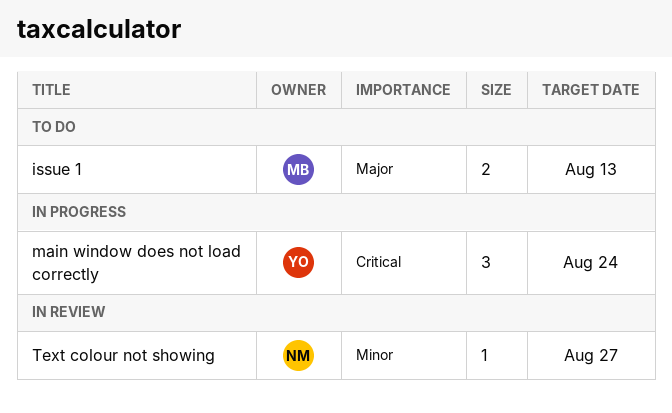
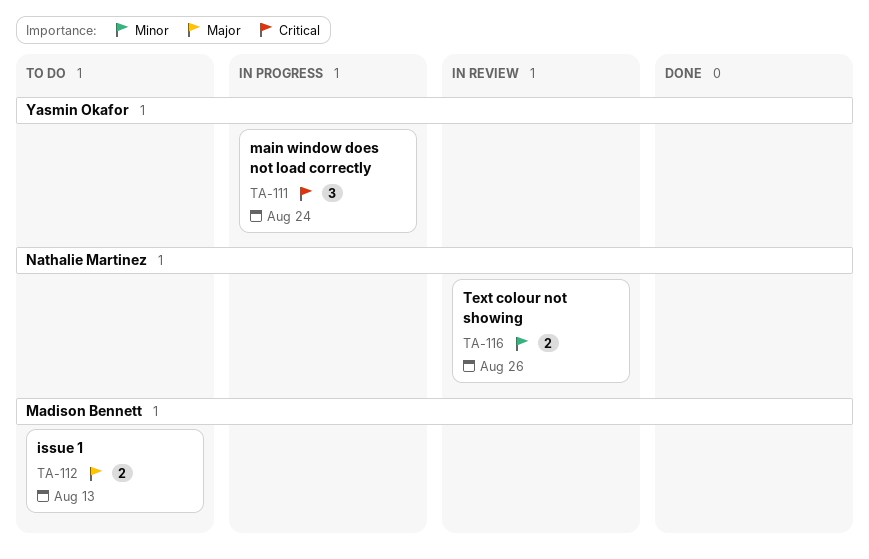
Text colour not showing, estimate: 1 -> 2
Text colour not showing, due: Aug 27 -> Aug 26

